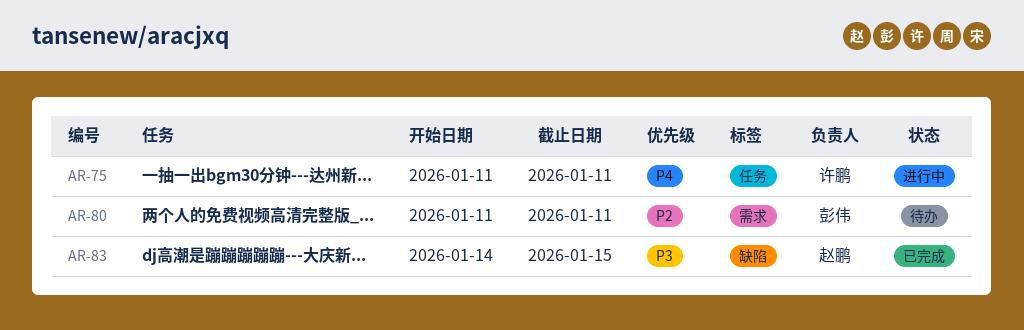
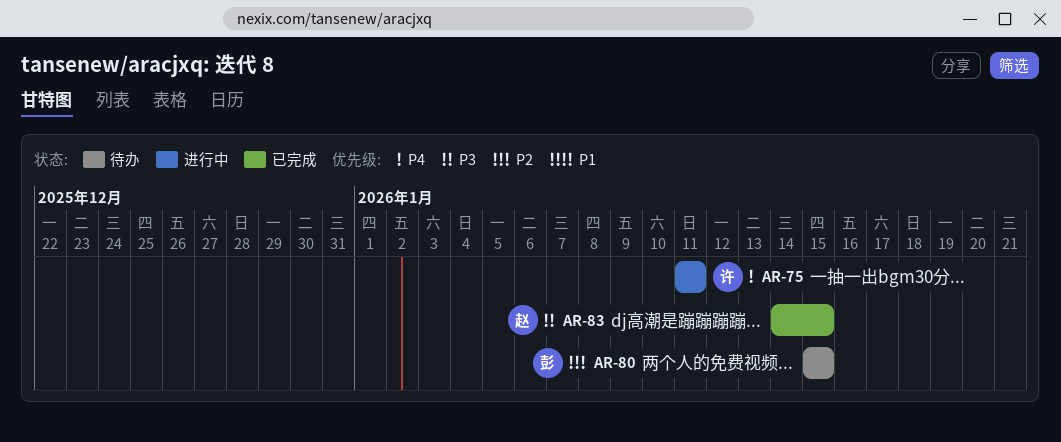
AR-80, start: Jan 11 -> Jan 15
AR-80, due: Jan 11 -> Jan 15

